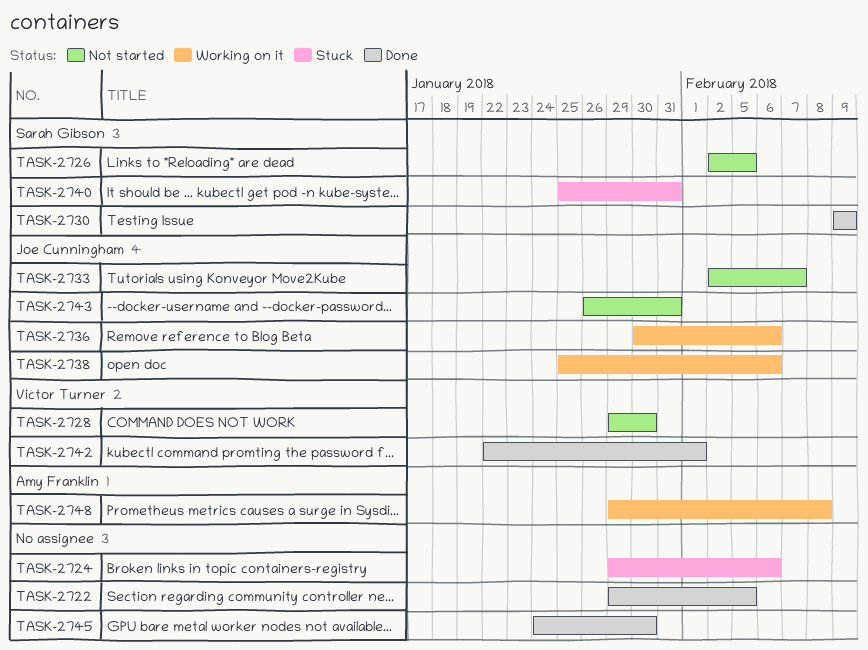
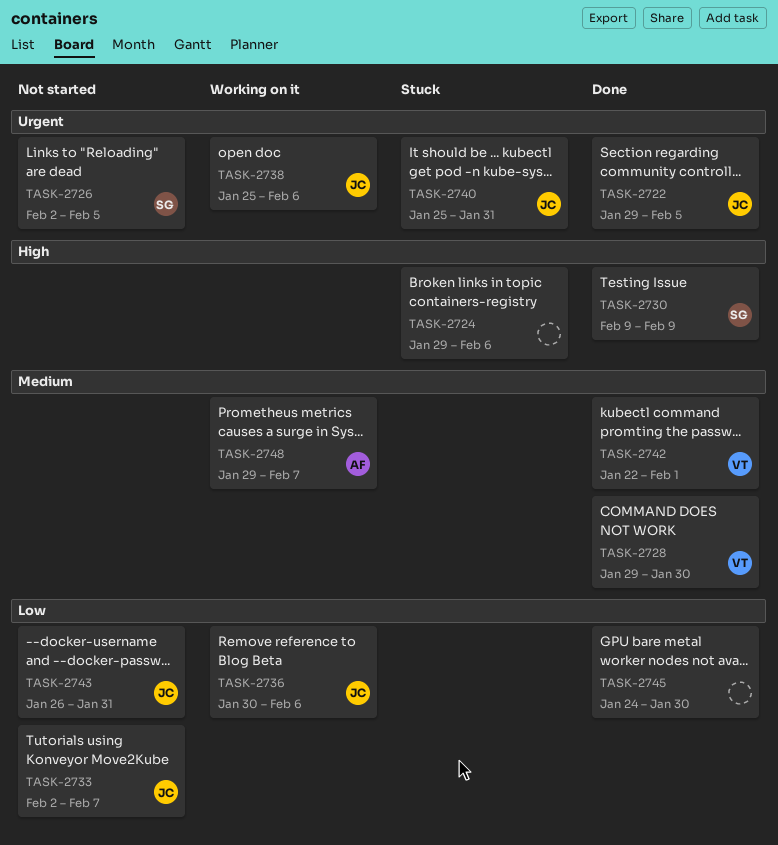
TASK-2722, owner: none -> Joe Cunningham
TASK-2728, status: Not started -> Done
TASK-2740, owner: Sarah Gibson -> Joe Cunningham
TASK-2748, due: Feb 8 -> Feb 7

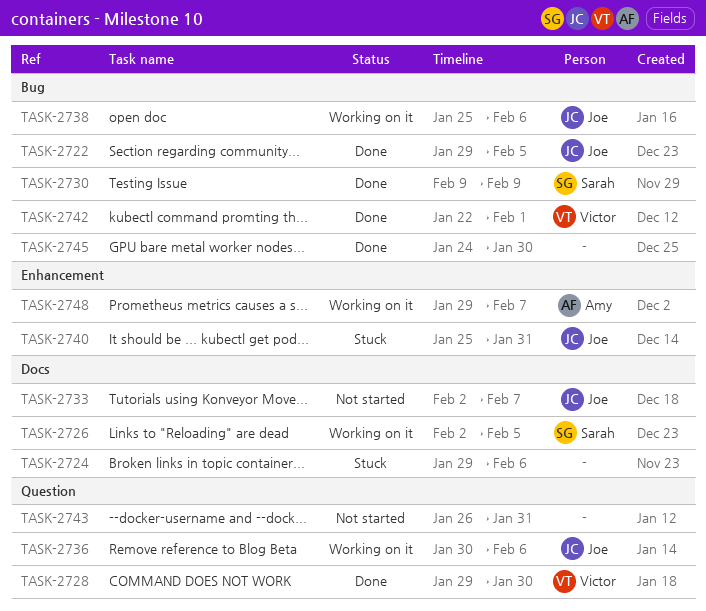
TASK-2726, status: Not started -> Working on it
TASK-2743, owner: Joe -> none

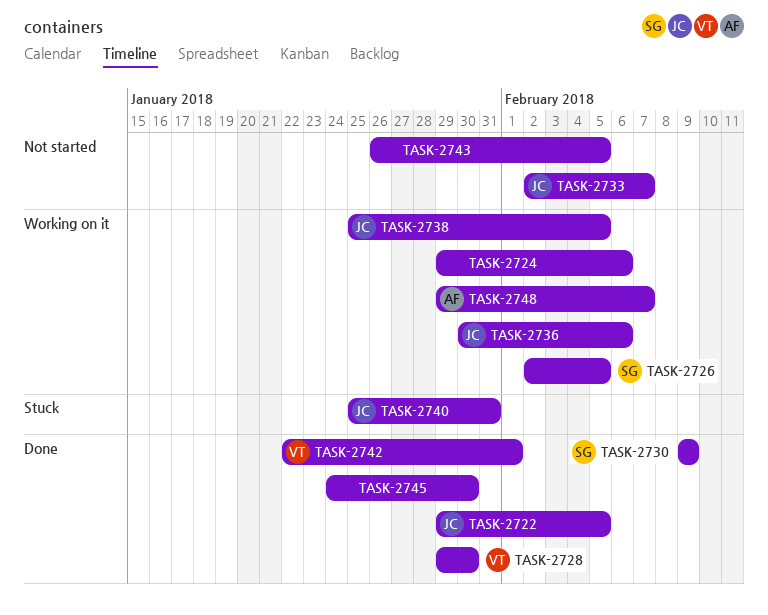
TASK-2724, status: Stuck -> Working on it
TASK-2738, due: Feb 6 -> Feb 5
TASK-2743, due: Jan 31 -> Feb 5

